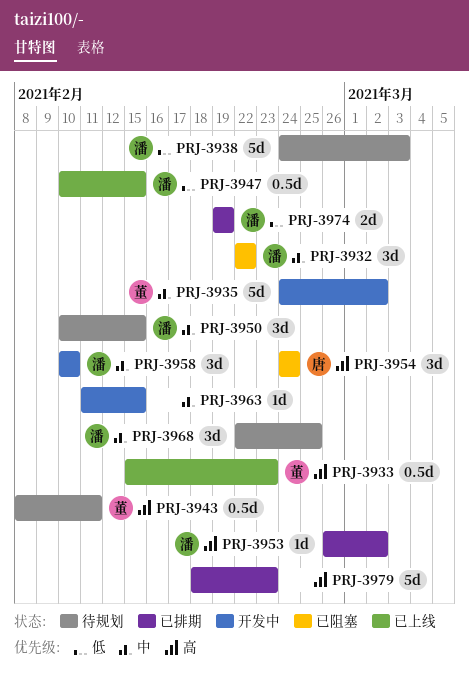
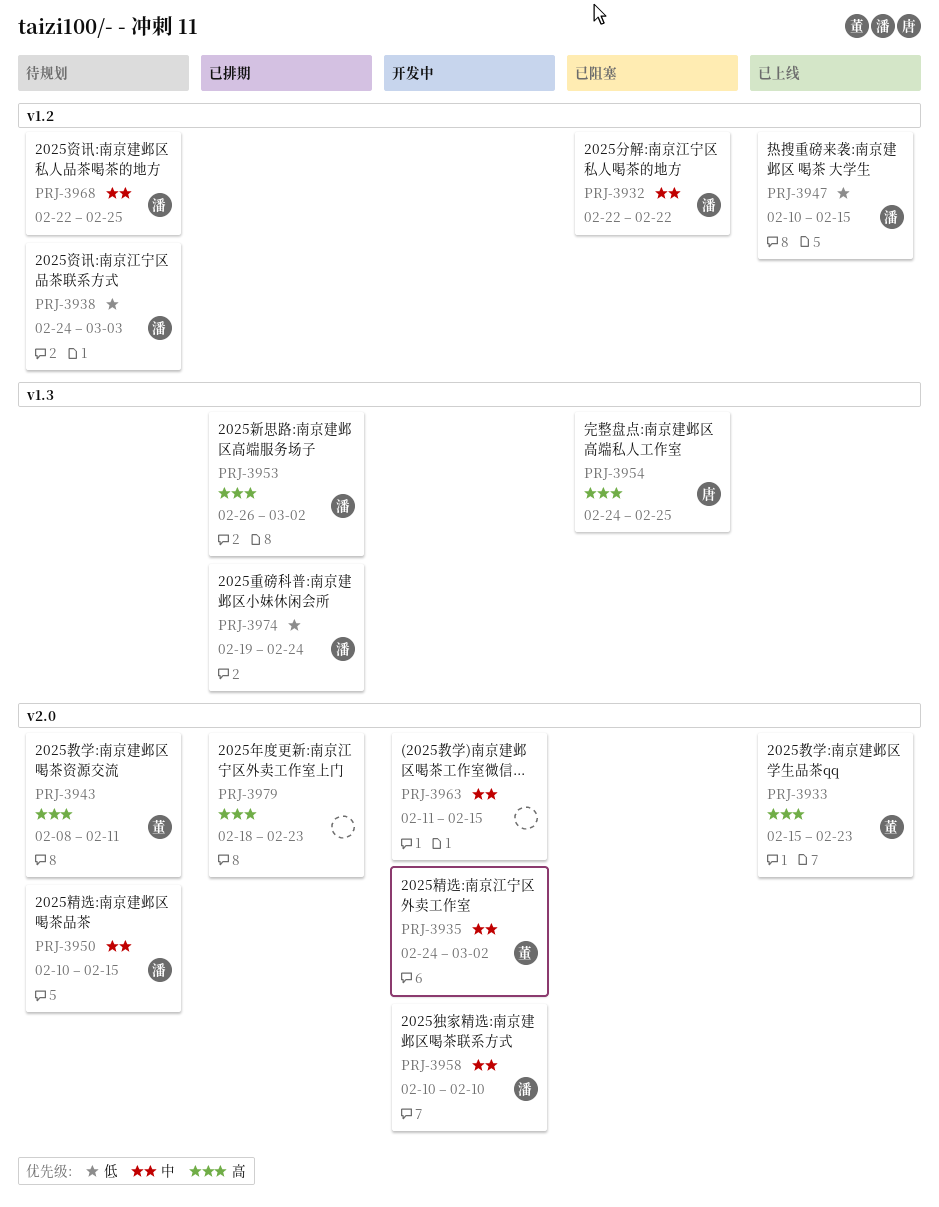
PRJ-3954, due: Feb 24 -> Feb 25
PRJ-3974, due: Feb 19 -> Feb 24

